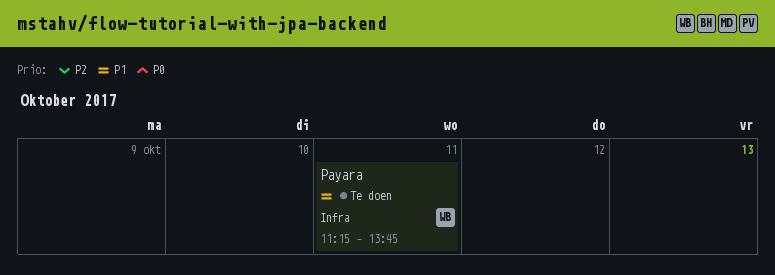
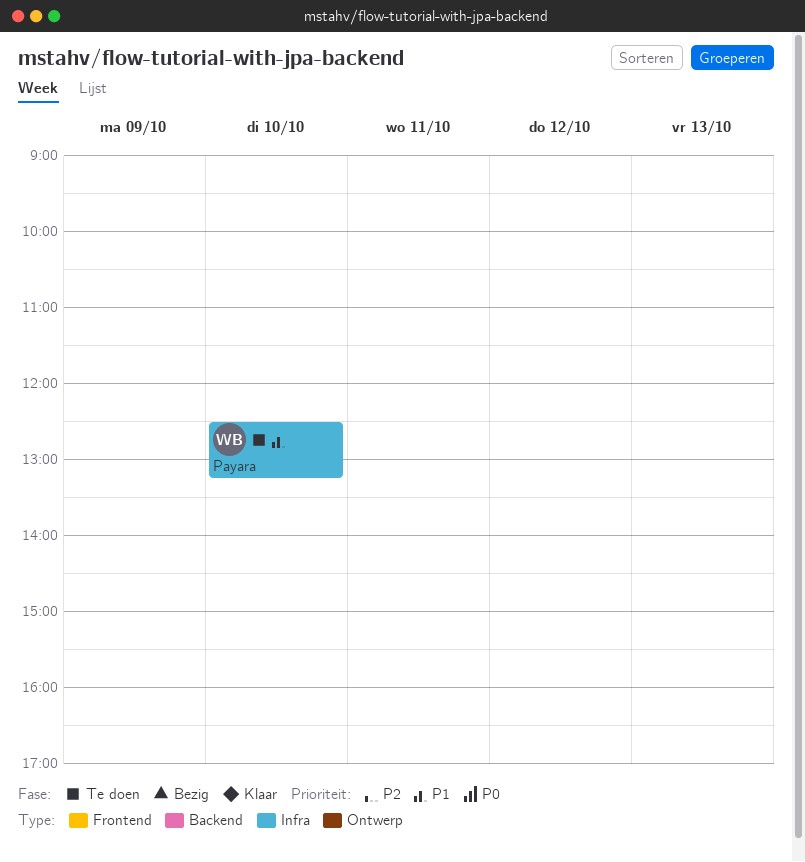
Payara, day: Oct 11 -> Oct 10
Payara, begins: 11:15 -> 12:30
Payara, ends: 13:45 -> 13:15

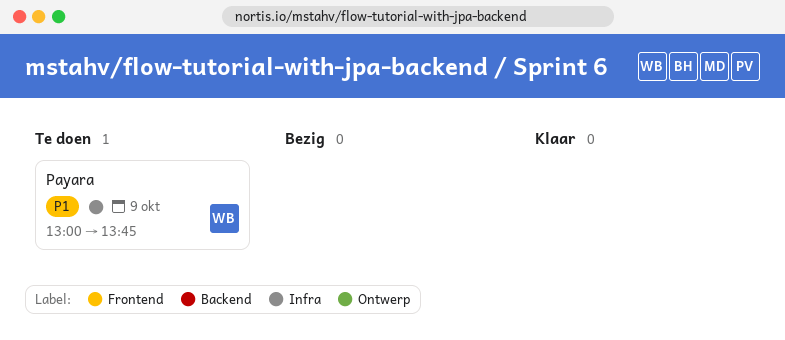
Payara, day: Oct 10 -> Oct 9
Payara, begins: 12:30 -> 13:00
Payara, ends: 13:15 -> 13:45

